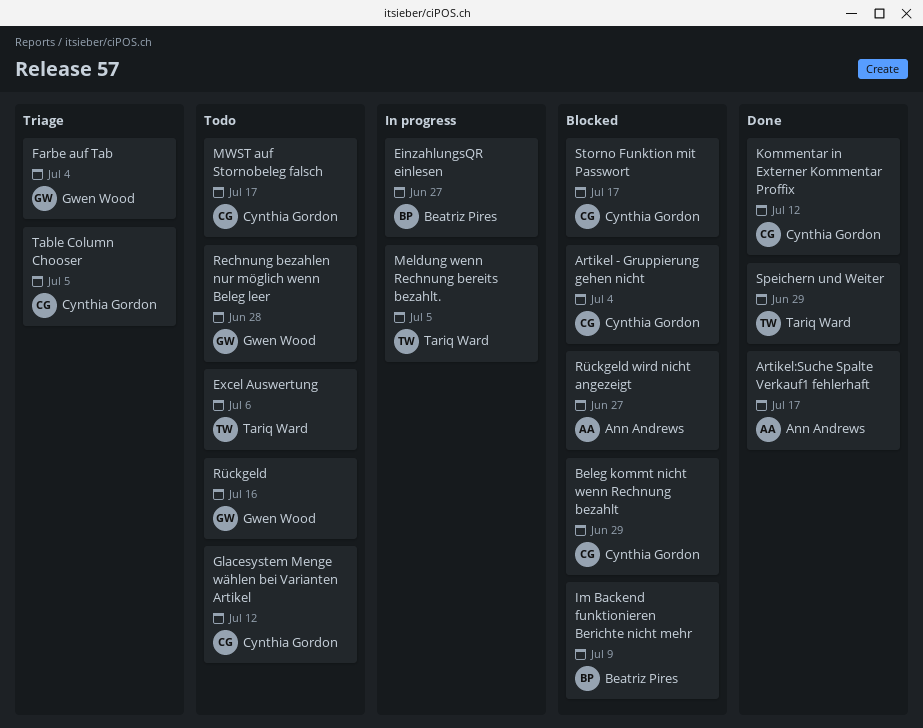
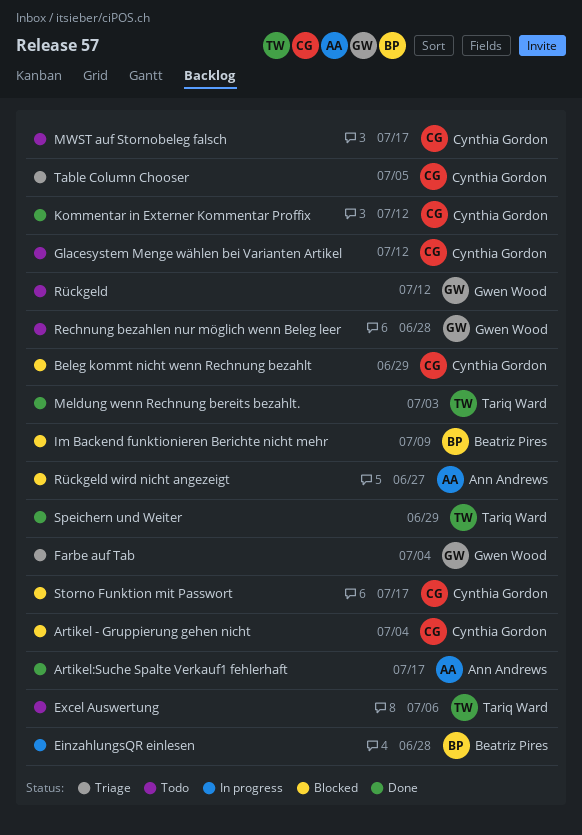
EinzahlungsQR einlesen, due: Jun 27 -> Jun 28
Meldung wenn Rechnung bereits bezahlt., status: In progress -> Done
Meldung wenn Rechnung bereits bezahlt., due: Jul 5 -> Jul 3
Rückgeld, due: Jul 16 -> Jul 12

